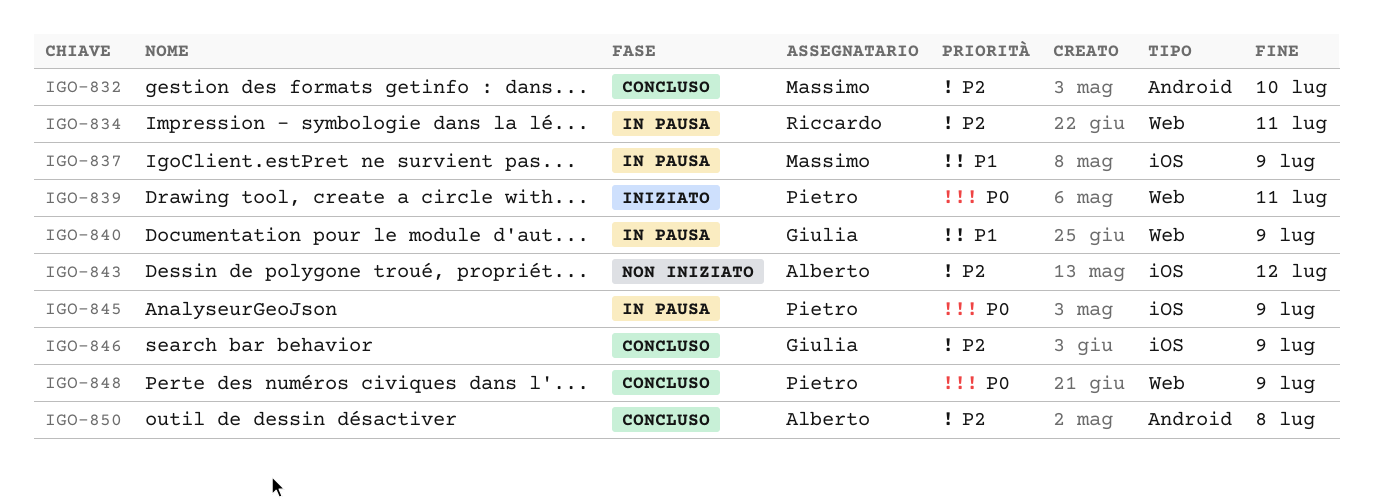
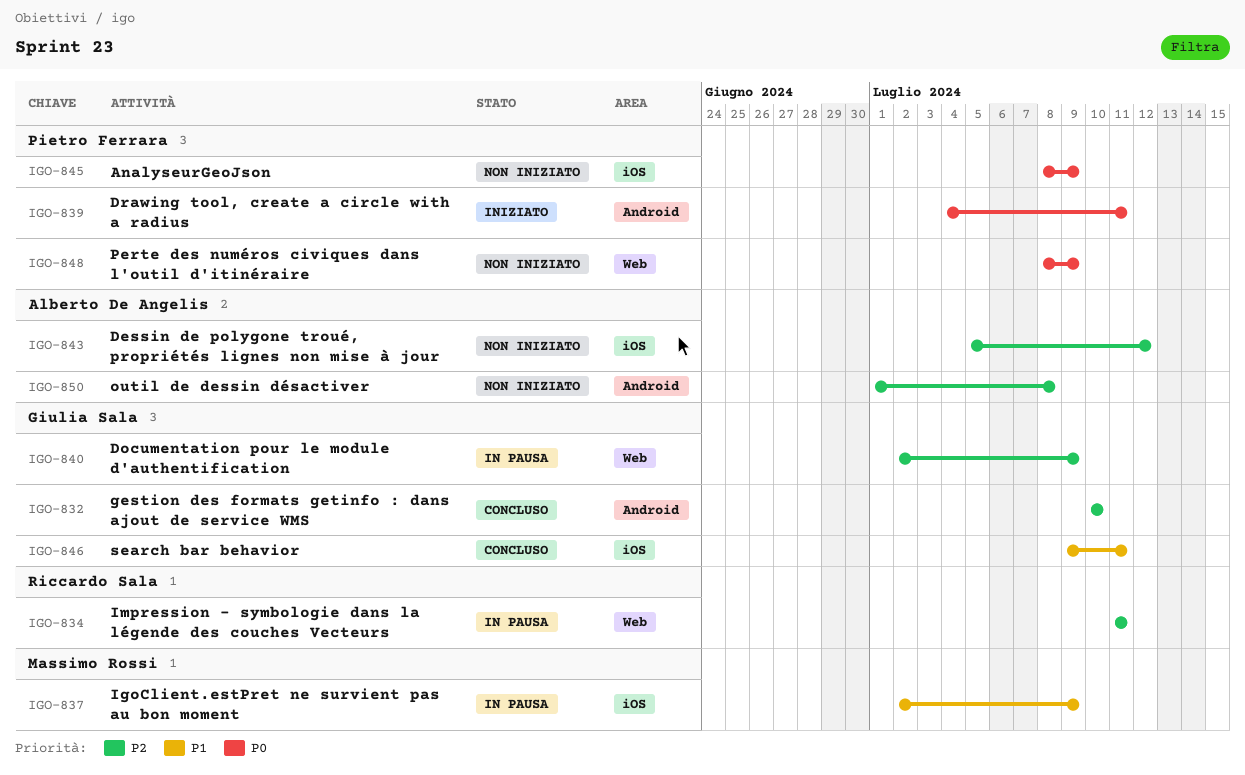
IGO-832, owner: Massimo Rossi -> Giulia Sala
IGO-839, label: Web -> Android
IGO-840, priority: P1 -> P2
IGO-845, status: In pausa -> Non iniziato
IGO-846, priority: P2 -> P1
IGO-846, due: Jul 9 -> Jul 11
IGO-848, status: Concluso -> Non iniziato
IGO-850, status: Concluso -> Non iniziato

